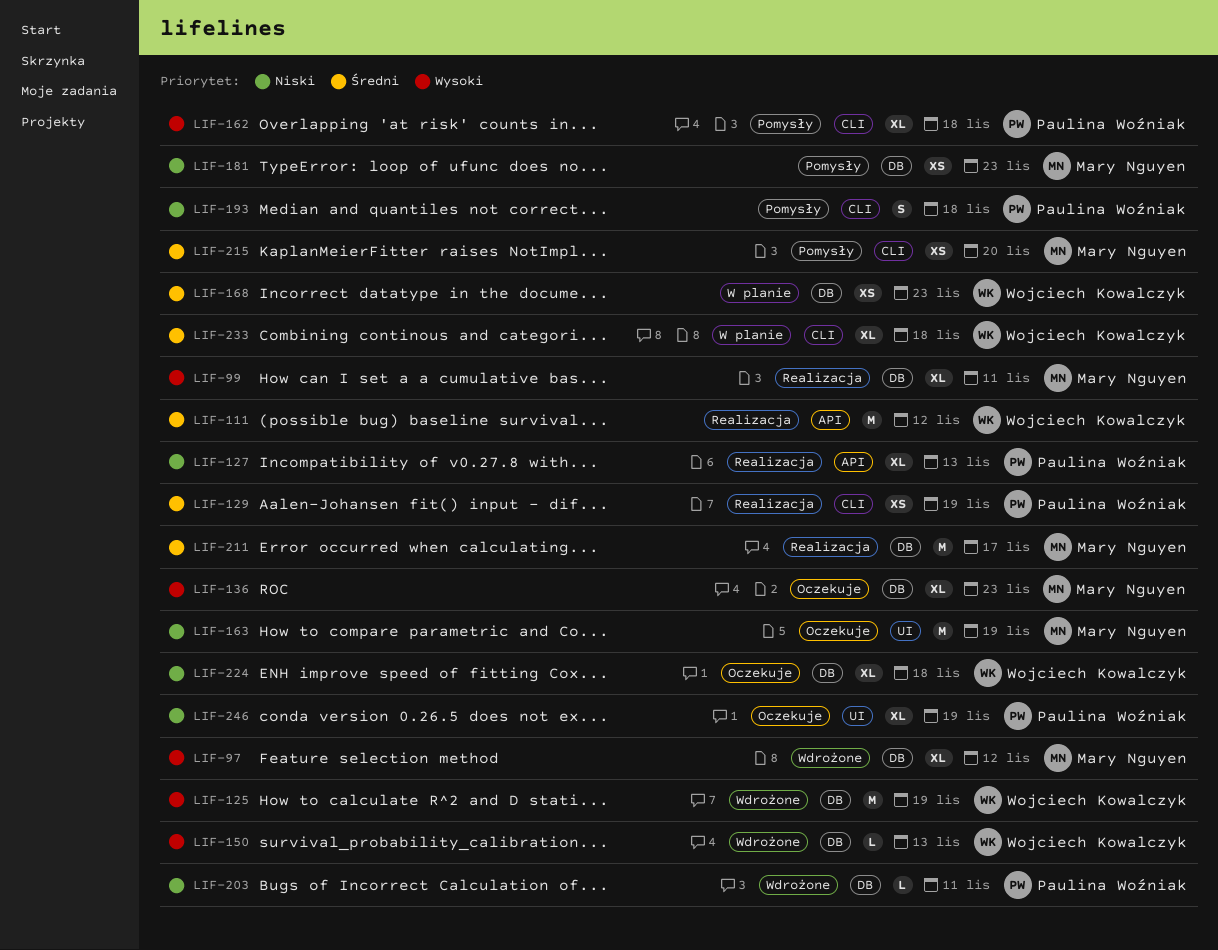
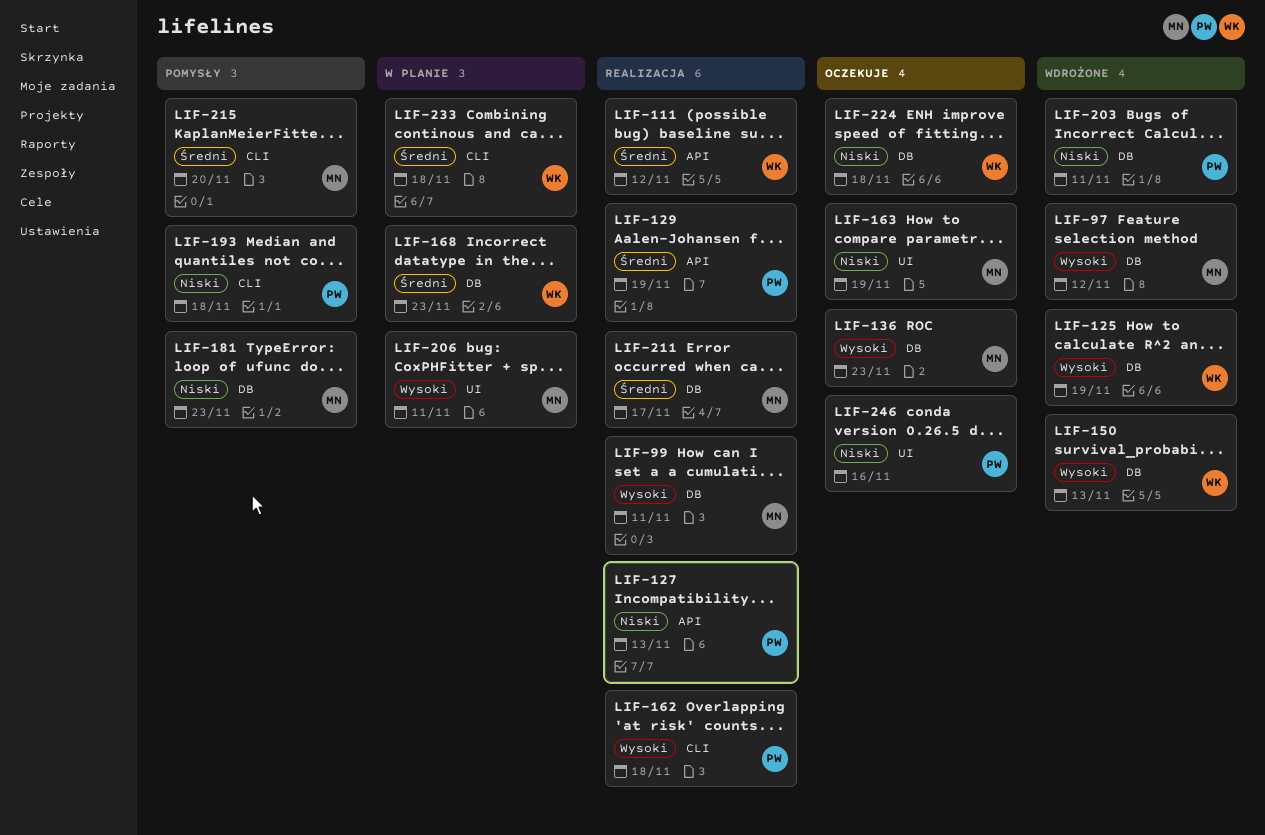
LIF-129, label: CLI -> API
LIF-162, status: Pomysły -> Realizacja
LIF-206: none -> present
LIF-246, due: Nov 19 -> Nov 16

